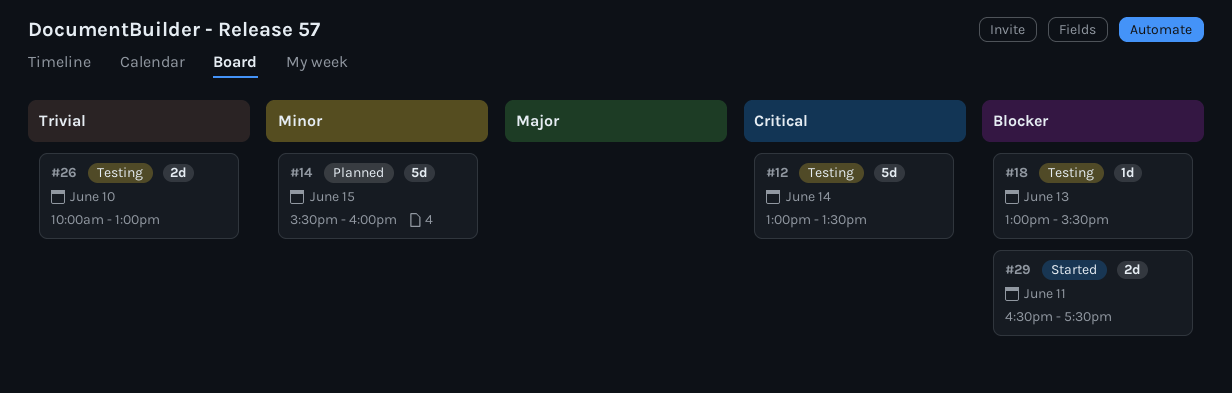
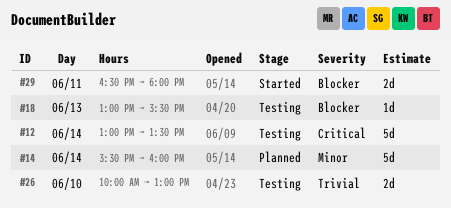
#14, day: Jun 15 -> Jun 14
#29, ends: 17:30 -> 18:00

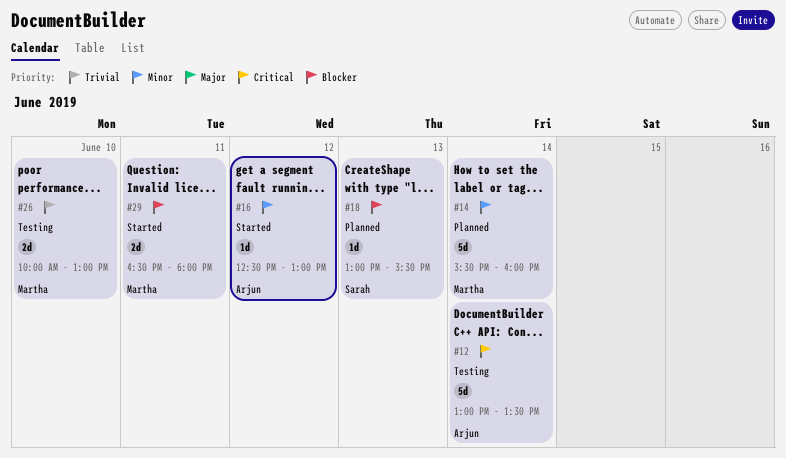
#16: none -> present
#18, status: Testing -> Planned

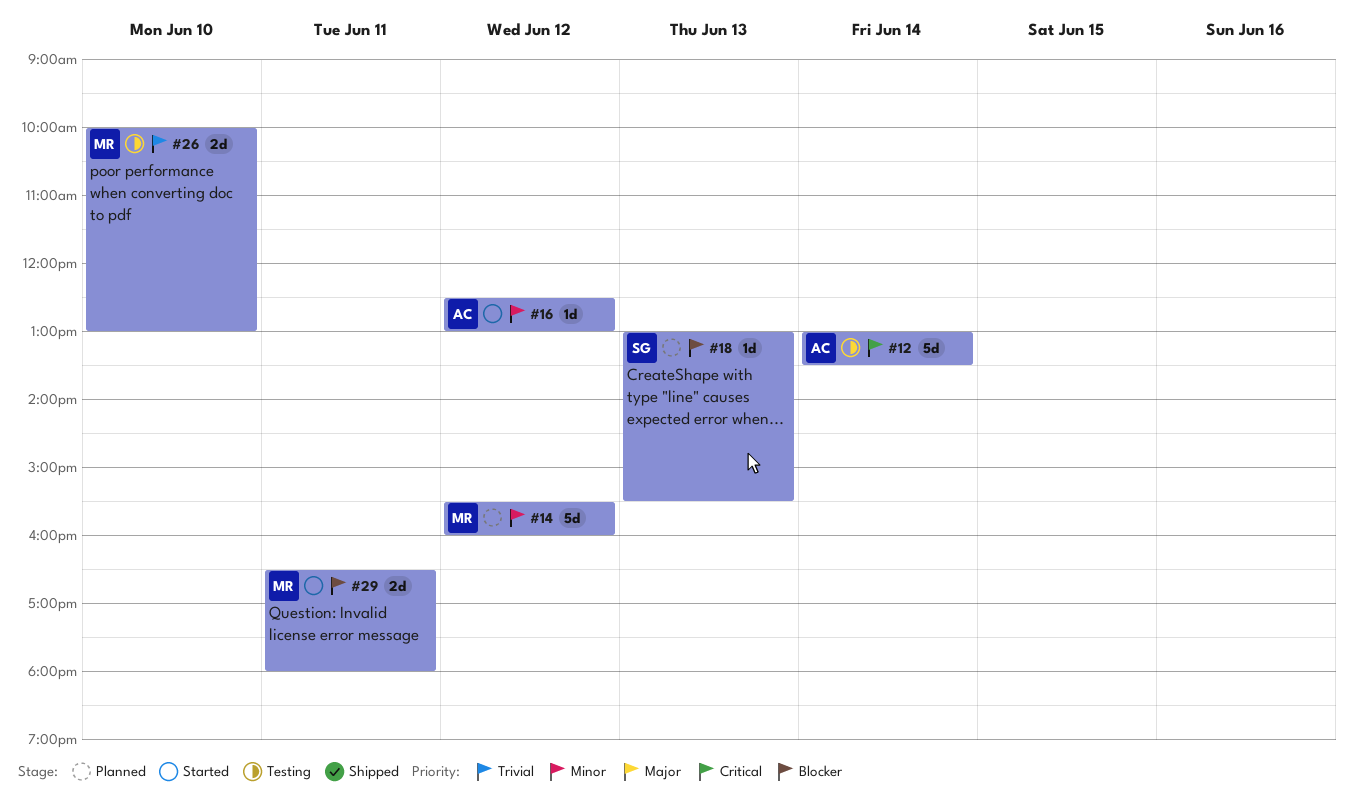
#14, day: Jun 14 -> Jun 12

